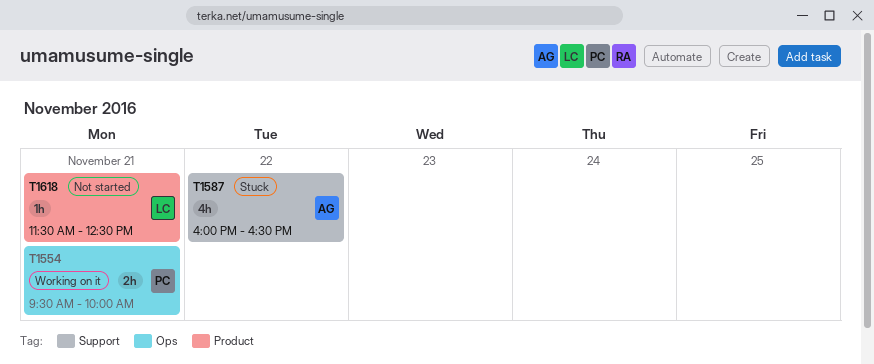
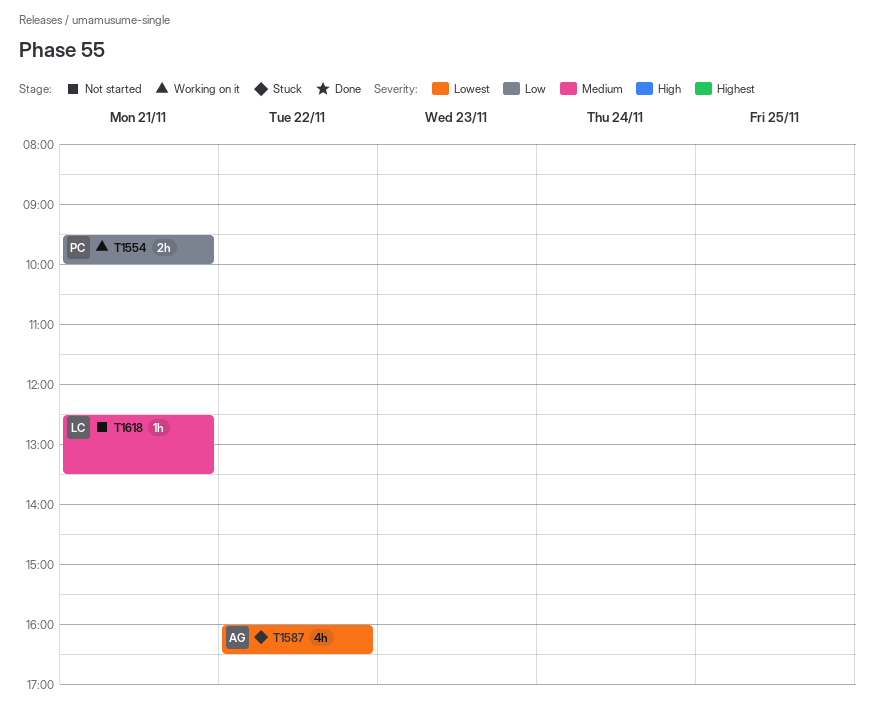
T1618, begins: 11:30 -> 12:30
T1618, ends: 12:30 -> 13:30

